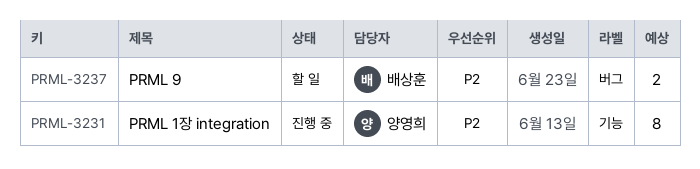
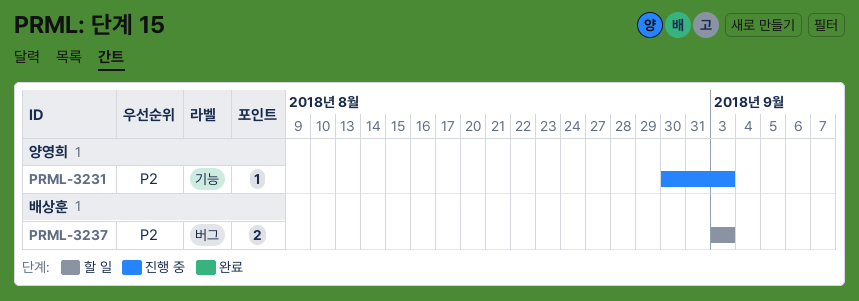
PRML-3231, estimate: 8 -> 1

